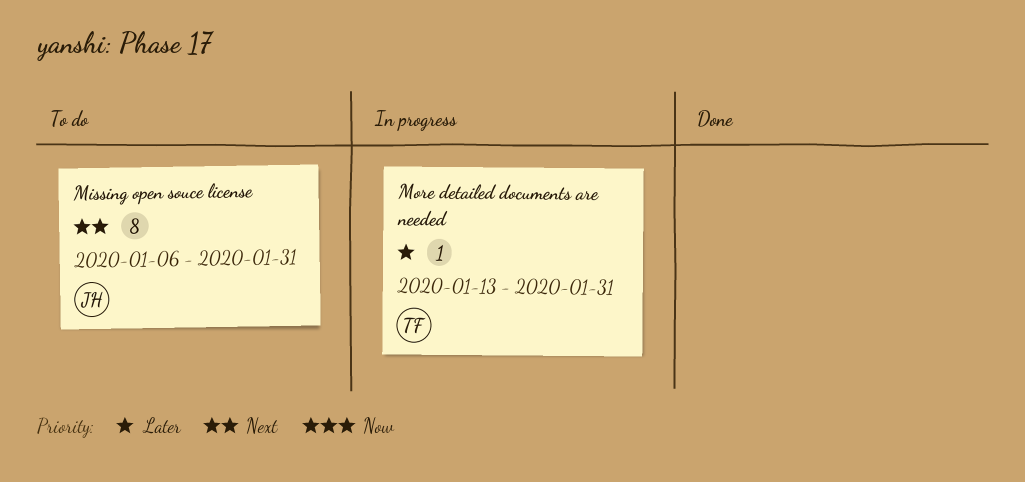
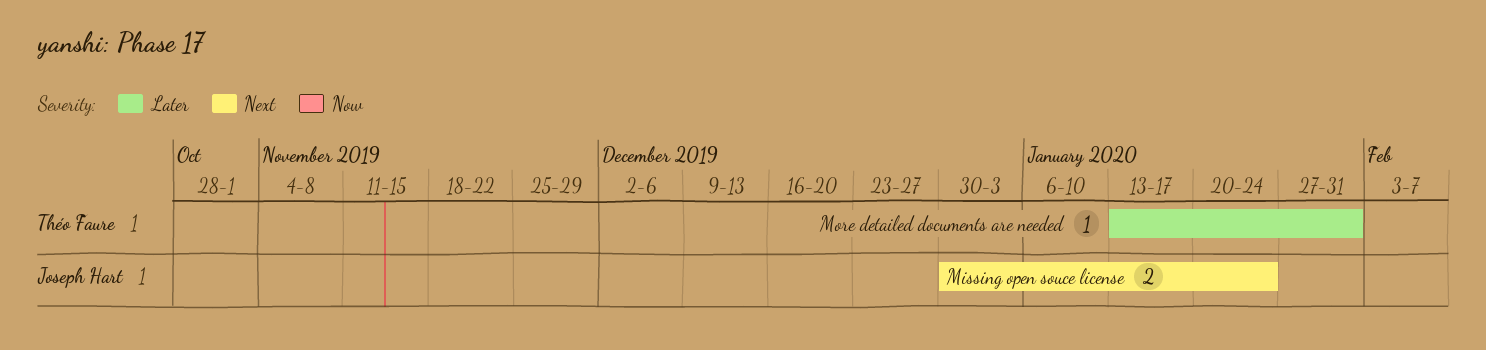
Missing open souce license, estimate: 8 -> 2
Missing open souce license, start: Jan 6 -> Dec 30
Missing open souce license, due: Jan 31 -> Jan 24

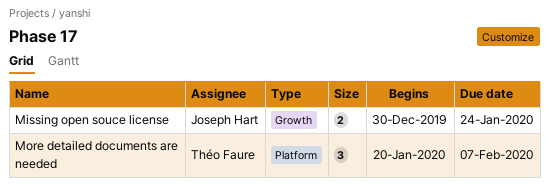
More detailed documents are needed, estimate: 1 -> 3
More detailed documents are needed, start: Jan 13 -> Jan 20
More detailed documents are needed, due: Jan 31 -> Feb 7

